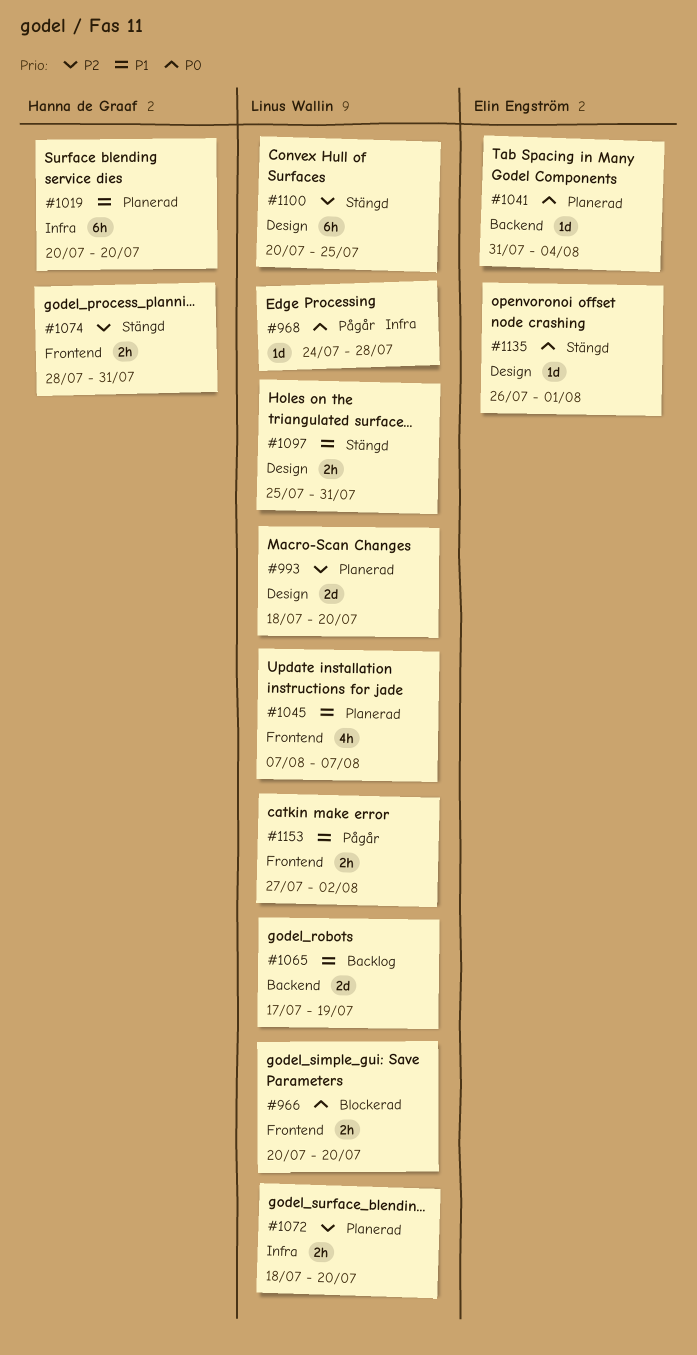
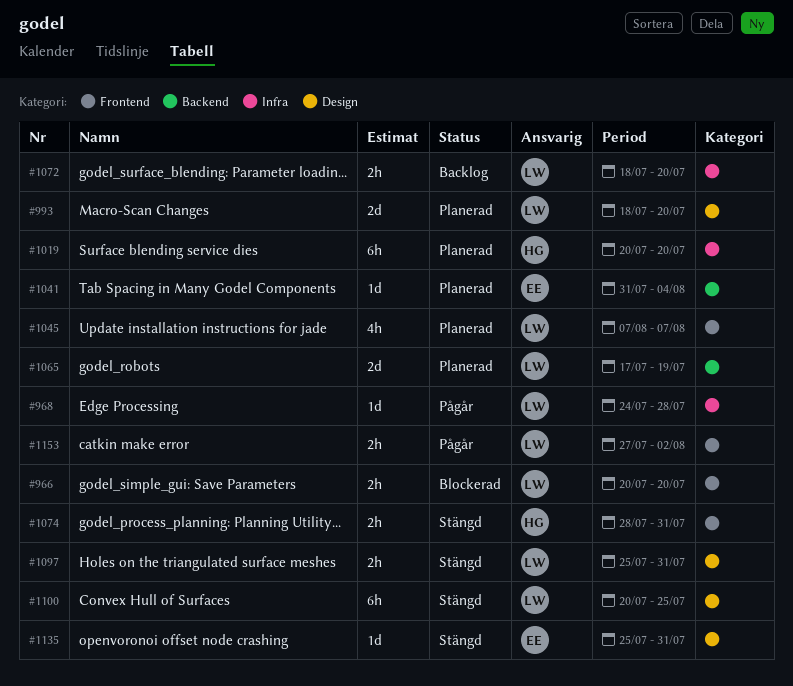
#1065, status: Backlog -> Planerad
#1072, status: Planerad -> Backlog
#1135, start: Jul 26 -> Jul 25
#1135, due: Aug 1 -> Jul 31

